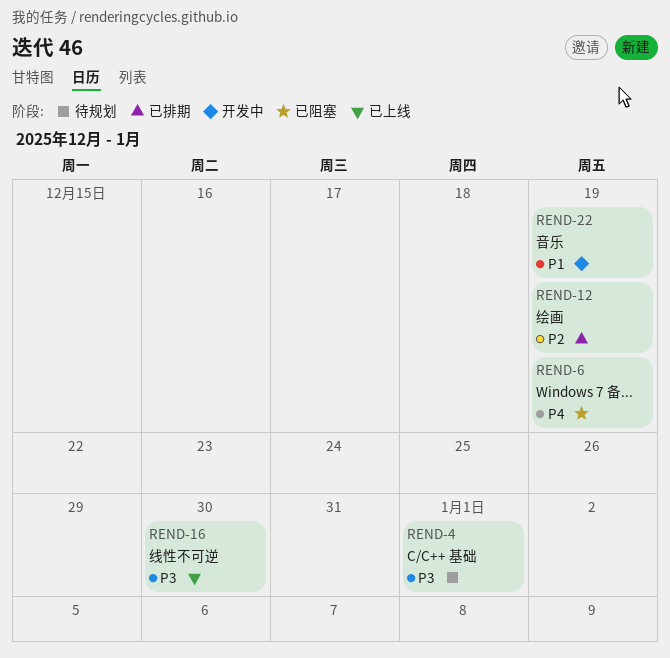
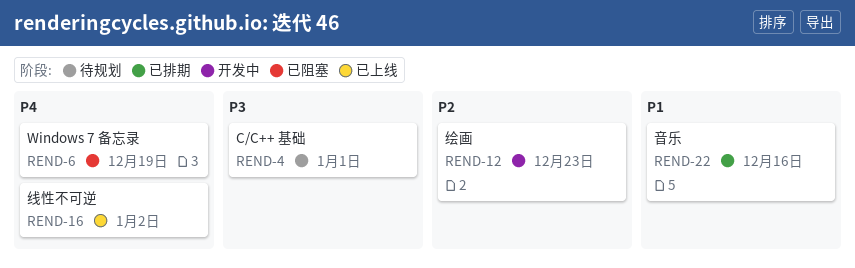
REND-12, status: 已排期 -> 开发中
REND-12, due: Dec 19 -> Dec 23
REND-16, priority: P3 -> P4
REND-16, due: Dec 30 -> Jan 2
REND-22, status: 开发中 -> 已排期
REND-22, due: Dec 19 -> Dec 16

